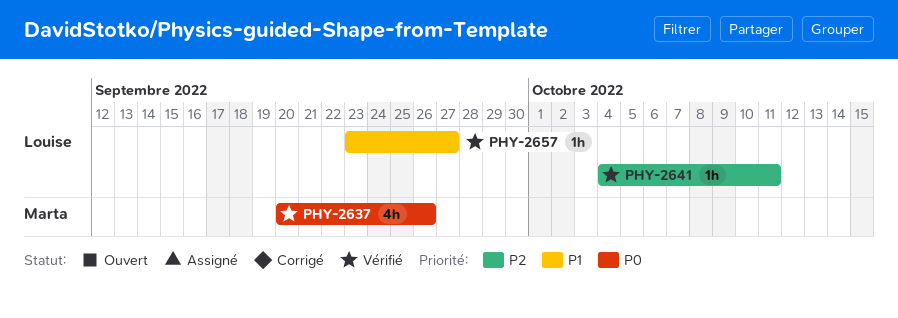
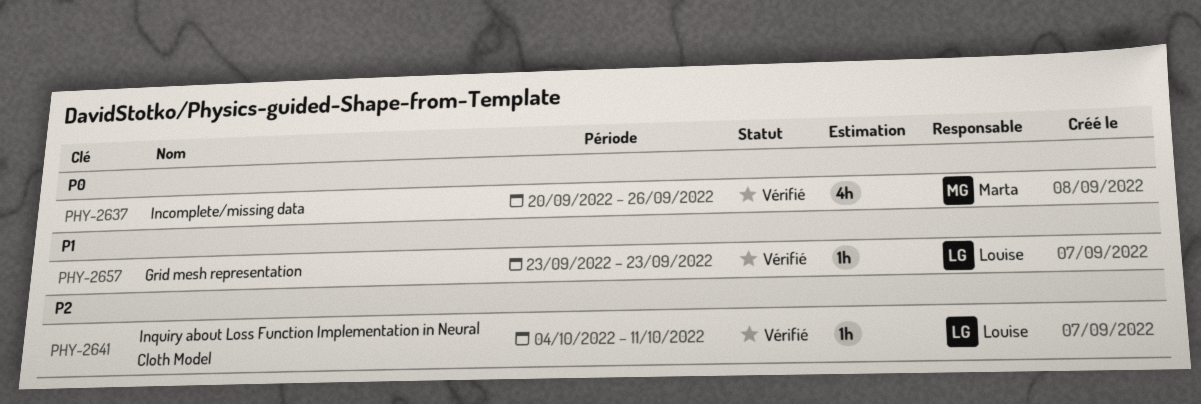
PHY-2657, due: Sep 27 -> Sep 23

